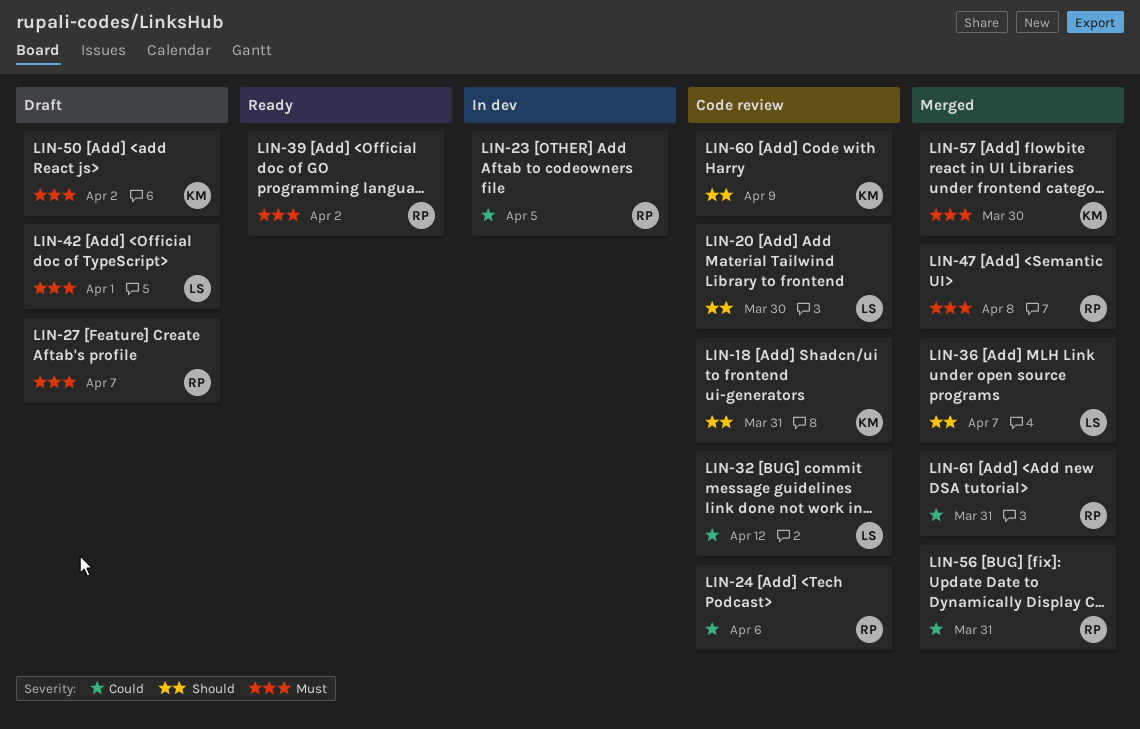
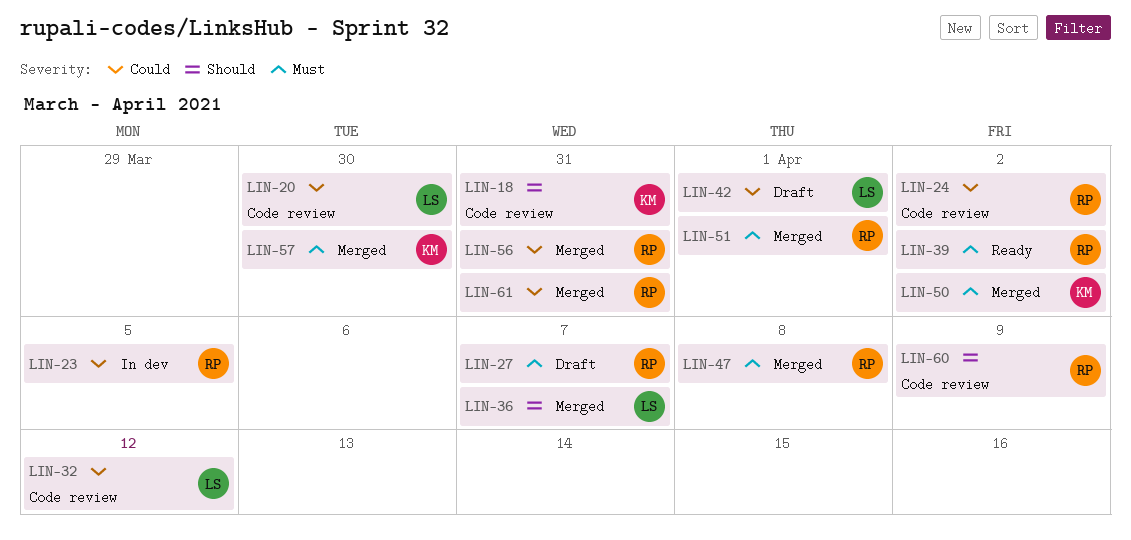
LIN-20, priority: Should -> Could
LIN-24, due: Apr 6 -> Apr 2
LIN-42, priority: Must -> Could
LIN-50, status: Draft -> Merged
LIN-51: none -> present
LIN-60, owner: KM -> RP

